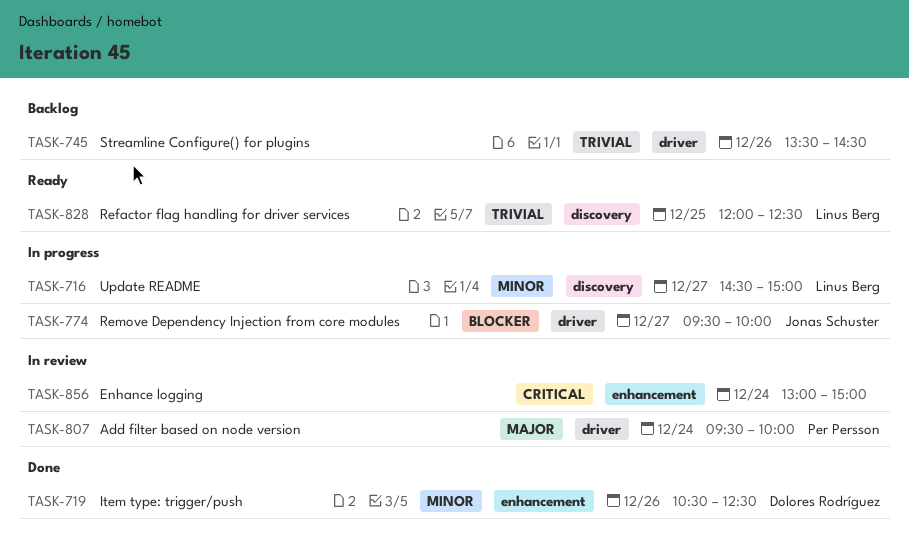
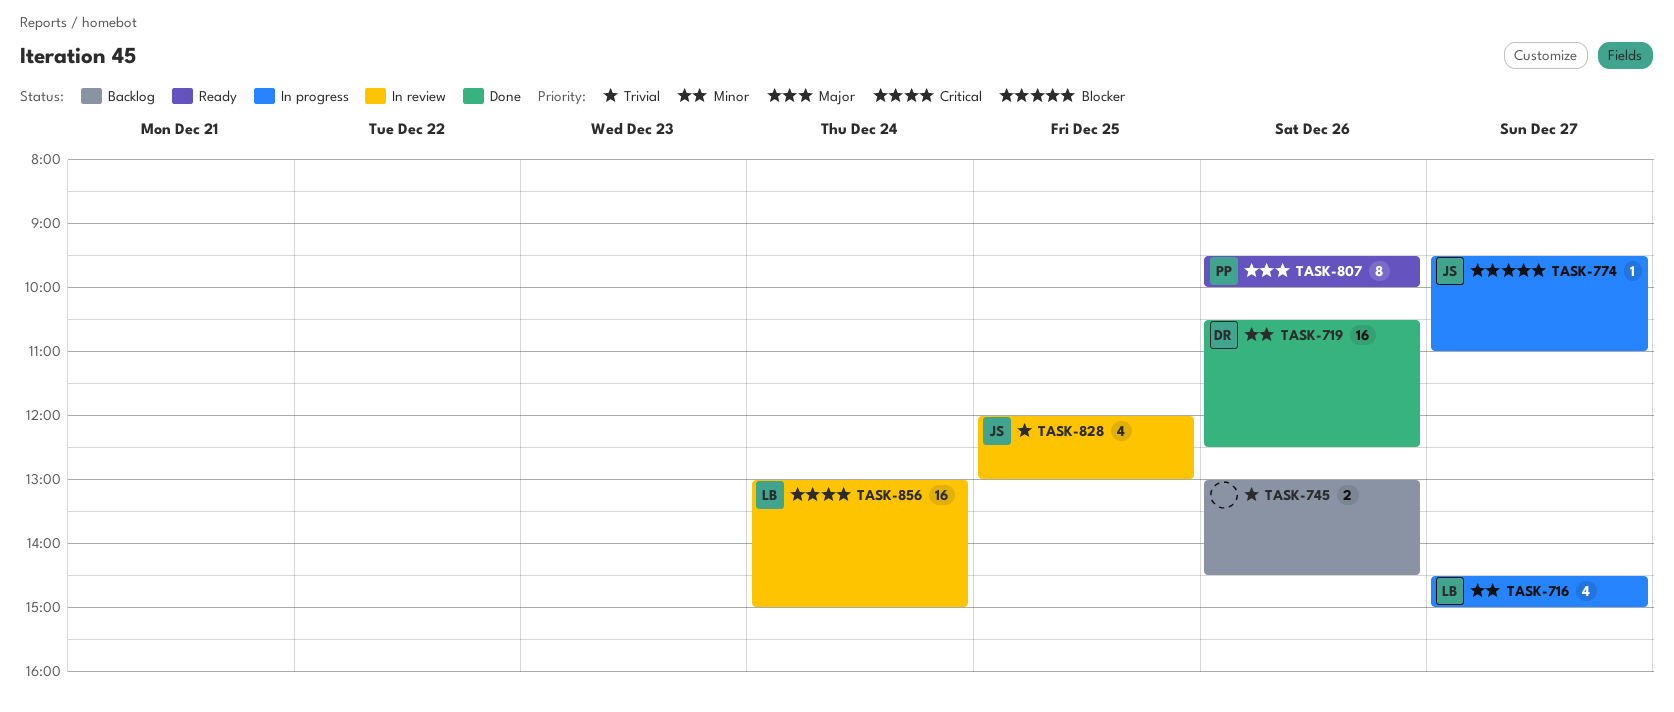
TASK-745, begins: 13:30 -> 13:00
TASK-774, ends: 10:00 -> 11:00
TASK-807, status: In review -> Ready
TASK-807, day: Dec 24 -> Dec 26
TASK-828, status: Ready -> In review
TASK-828, owner: Linus Berg -> Jonas Schuster
TASK-828, ends: 12:30 -> 13:00
TASK-856, owner: none -> Linus Berg

